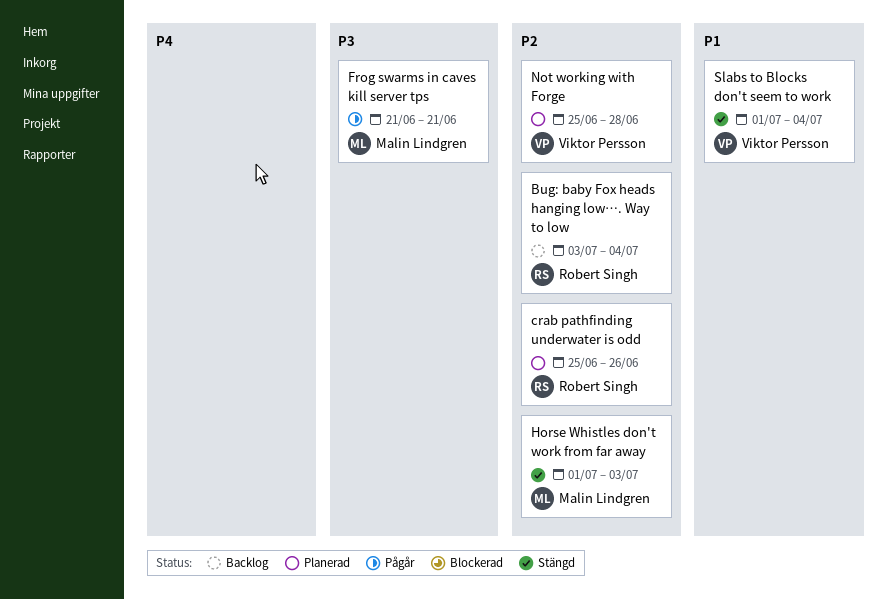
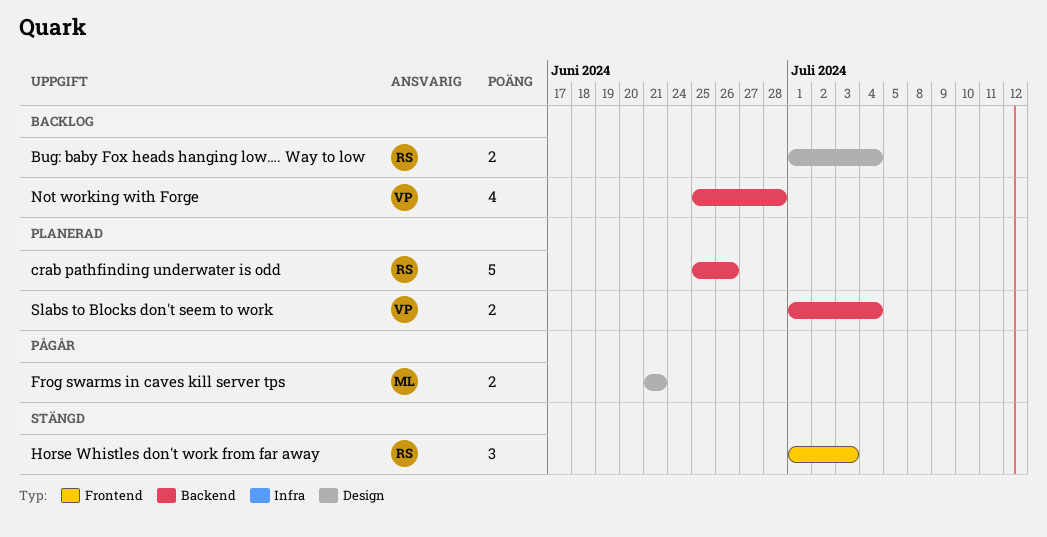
Bug: baby Fox heads hanging low…. Way to low, start: Jul 3 -> Jul 1
Horse Whistles don't work from far away, owner: Malin Lindgren -> Robert Singh
Not working with Forge, status: Planerad -> Backlog
Slabs to Blocks don't seem to work, status: Stängd -> Planerad

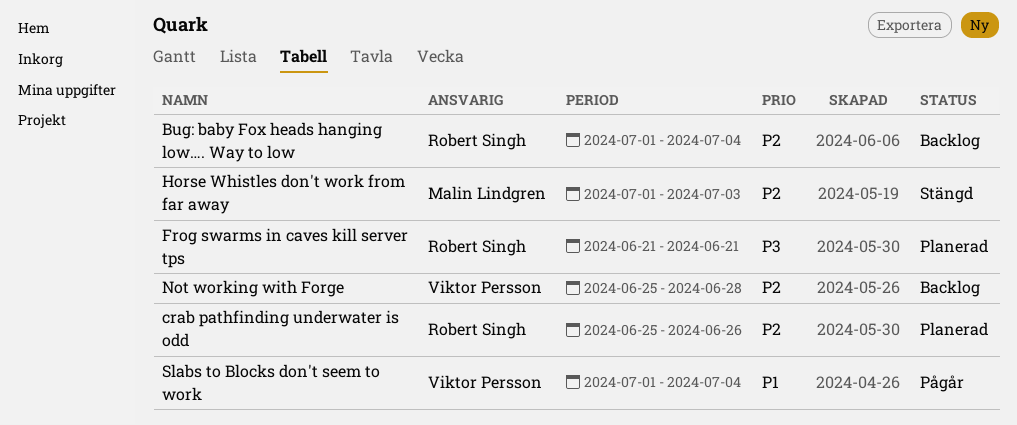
Frog swarms in caves kill server tps, status: Pågår -> Planerad
Frog swarms in caves kill server tps, owner: Malin Lindgren -> Robert Singh
Horse Whistles don't work from far away, owner: Robert Singh -> Malin Lindgren
Slabs to Blocks don't seem to work, status: Planerad -> Pågår

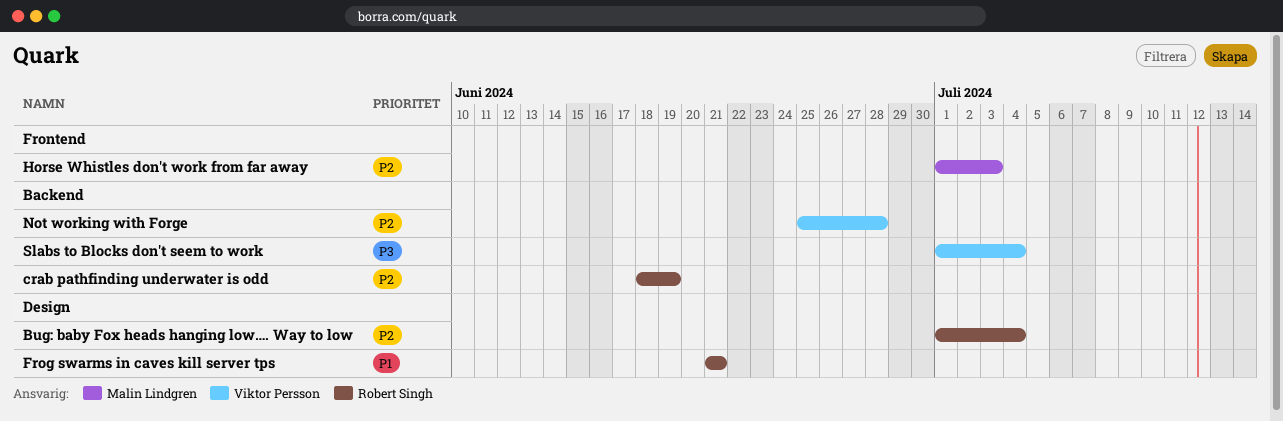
crab pathfinding underwater is odd, start: Jun 25 -> Jun 18
crab pathfinding underwater is odd, due: Jun 26 -> Jun 19
Frog swarms in caves kill server tps, priority: P3 -> P1
Slabs to Blocks don't seem to work, priority: P1 -> P3

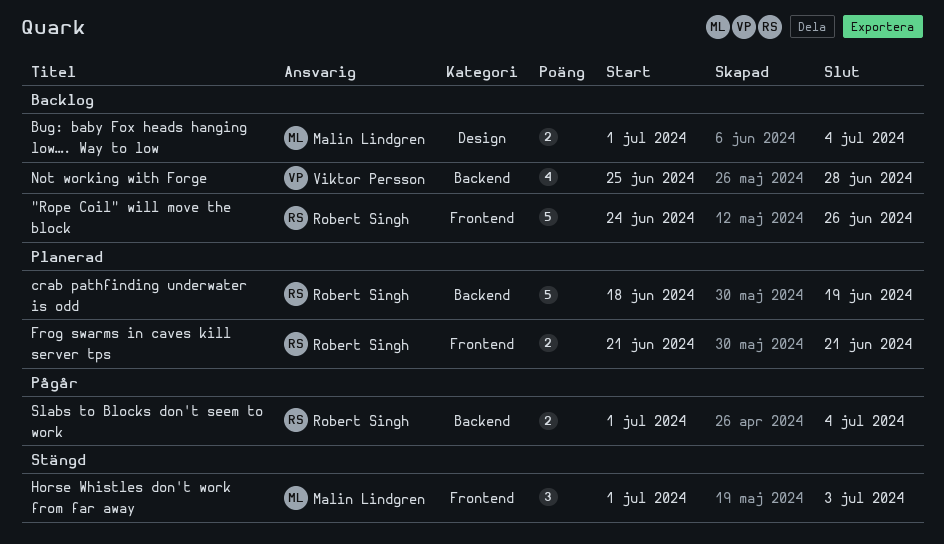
"Rope Coil" will move the block: none -> present
Bug: baby Fox heads hanging low…. Way to low, owner: Robert Singh -> Malin Lindgren
Frog swarms in caves kill server tps, label: Design -> Frontend
Slabs to Blocks don't seem to work, owner: Viktor Persson -> Robert Singh

